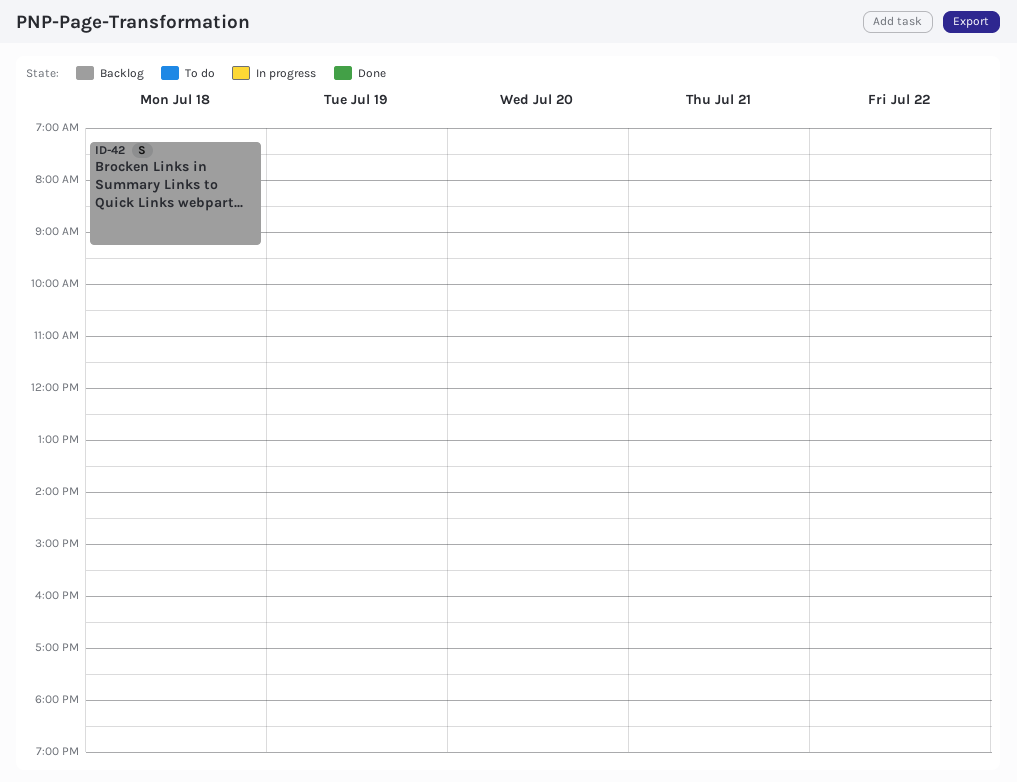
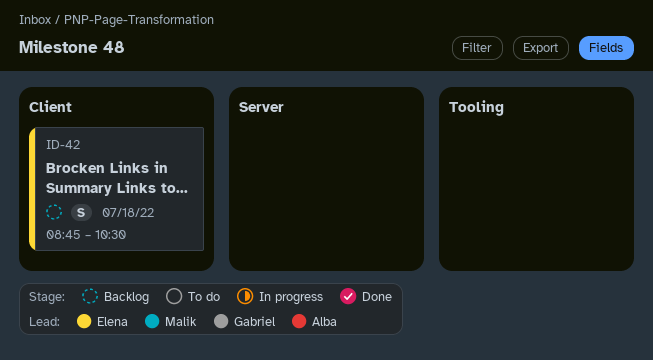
ID-42, begins: 07:15 -> 08:45
ID-42, ends: 09:15 -> 10:30

